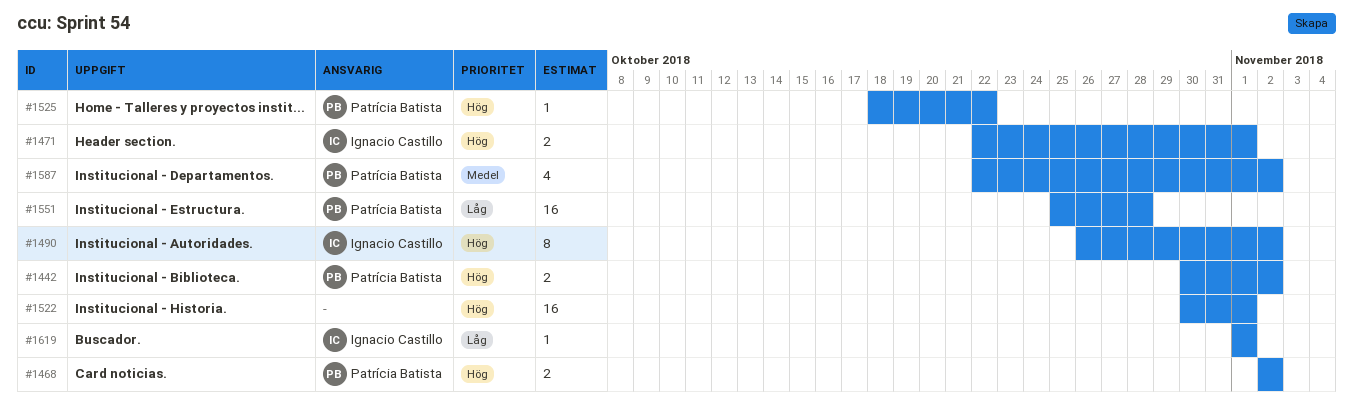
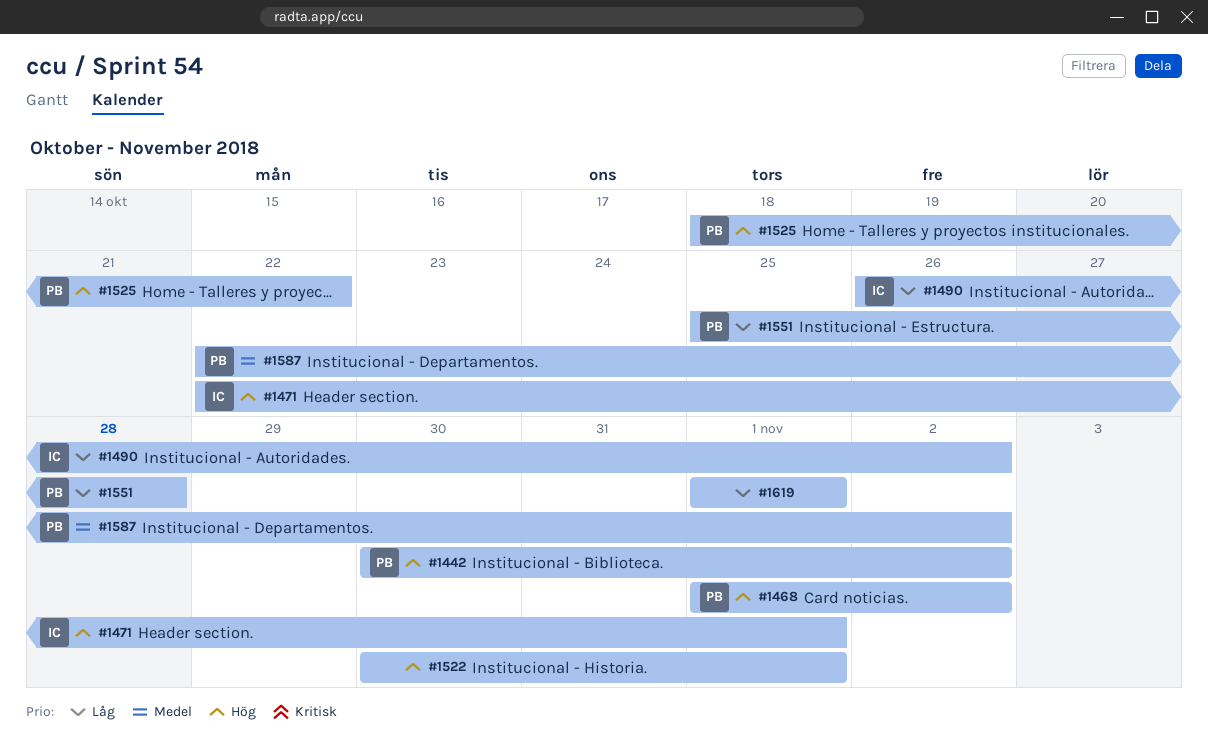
#1468, start: Nov 2 -> Nov 1
#1490, priority: Hög -> Låg
#1619, owner: Ignacio Castillo -> none

